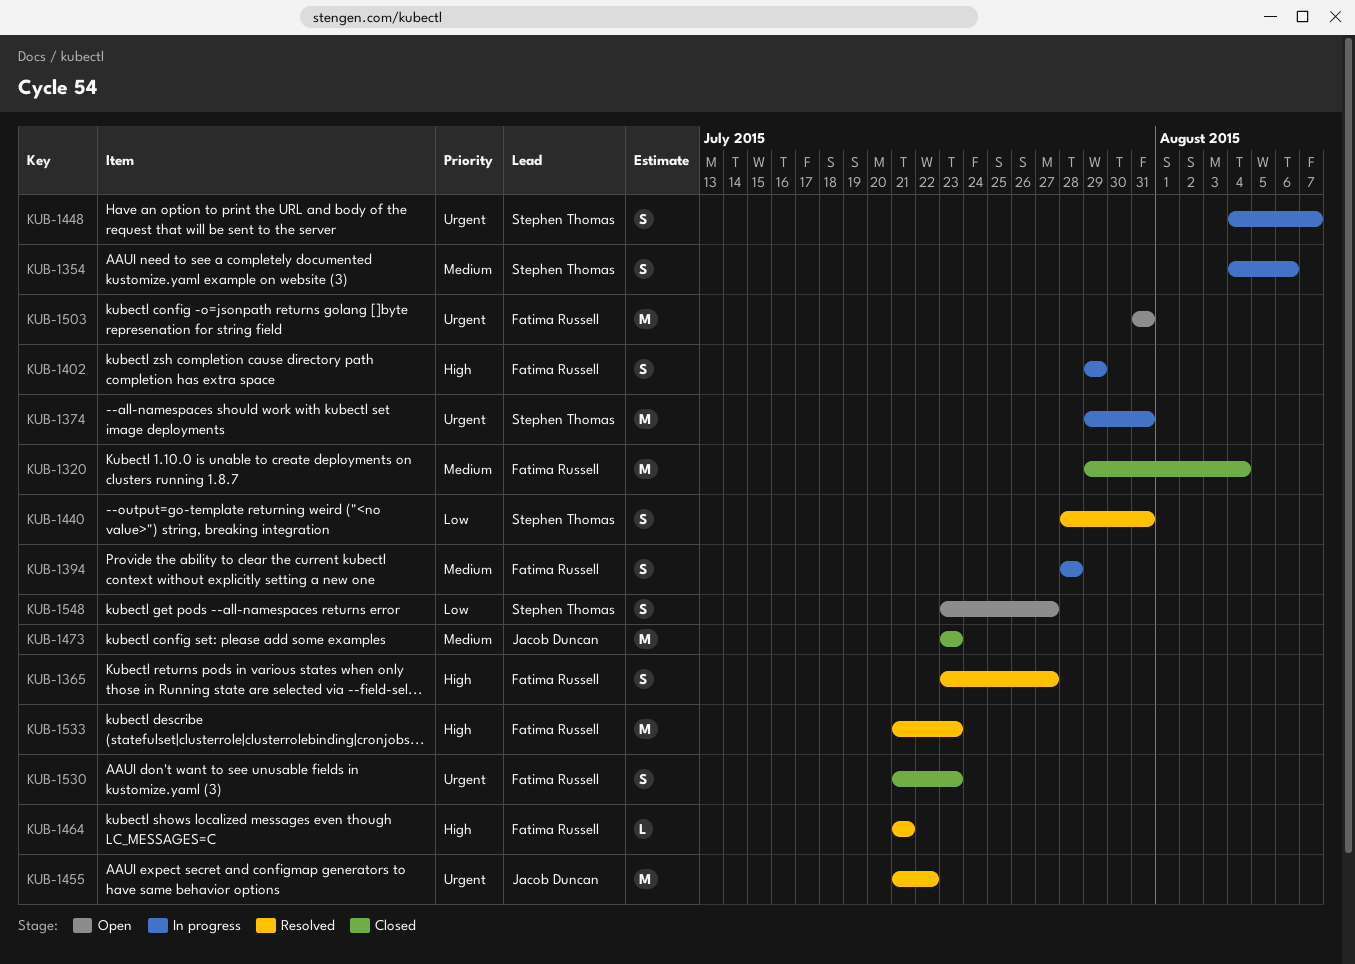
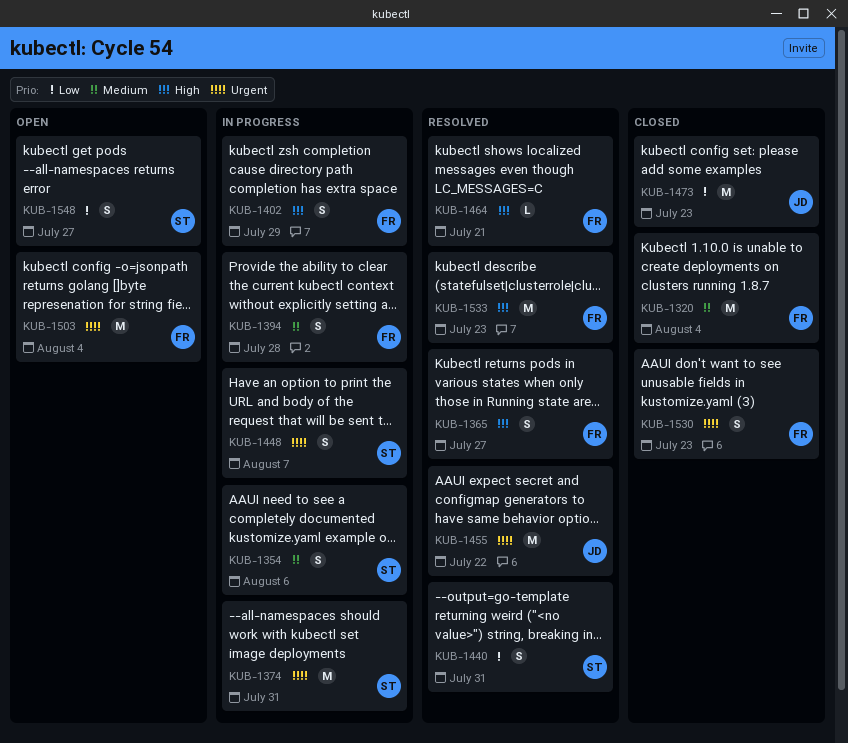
KUB-1473, priority: Medium -> Low
KUB-1503, due: Jul 31 -> Aug 4

